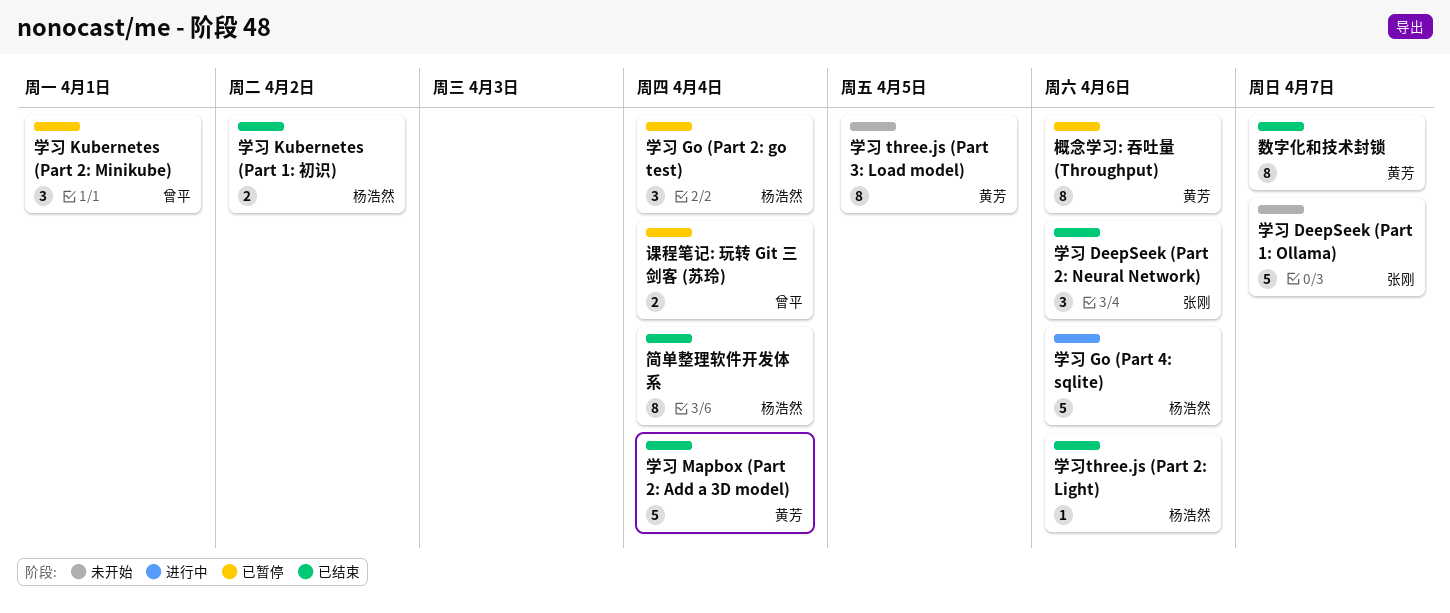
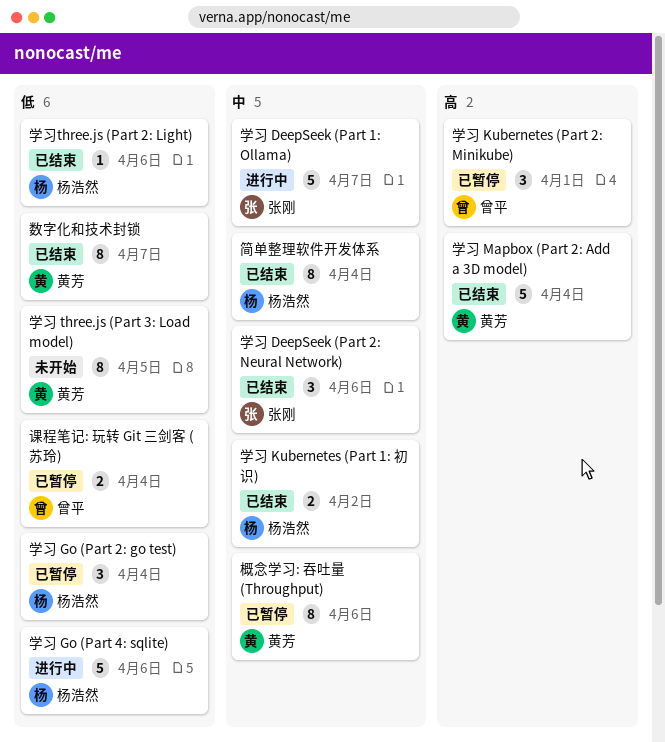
学习 DeepSeek (Part 1: Ollama), status: 未开始 -> 进行中

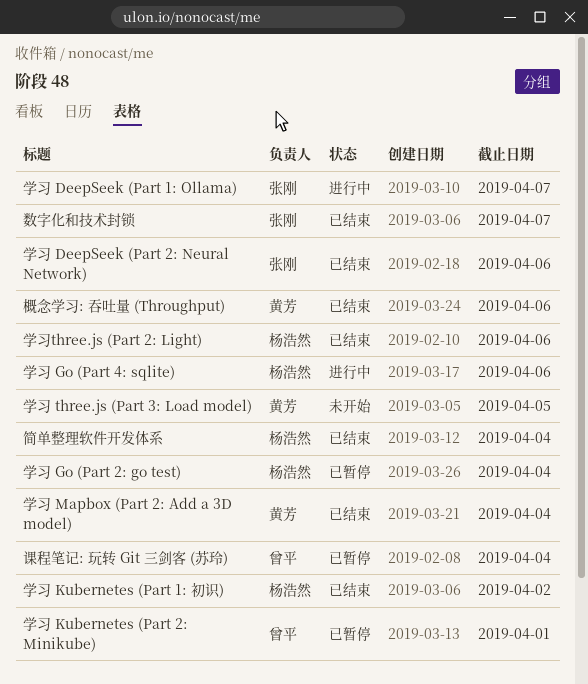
数字化和技术封锁, owner: 黄芳 -> 张刚
概念学习: 吞吐量 (Throughput), status: 已暂停 -> 已结束

